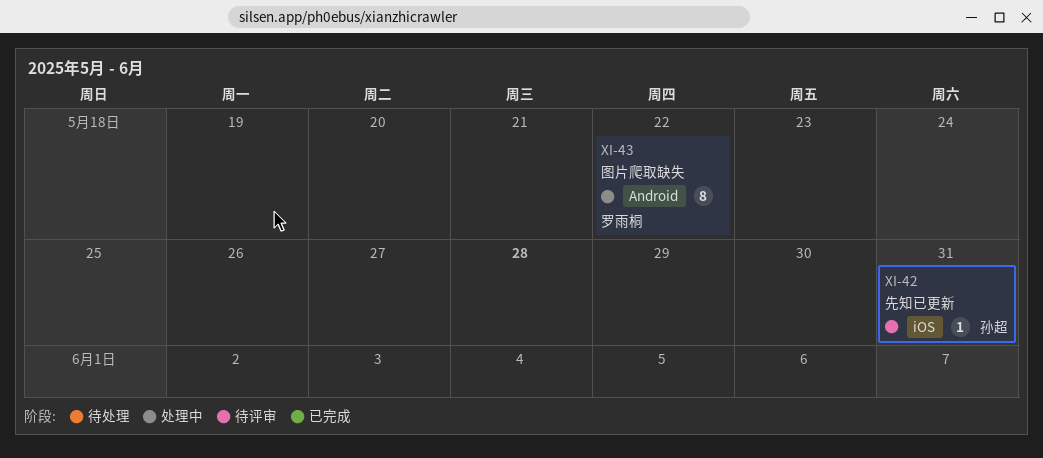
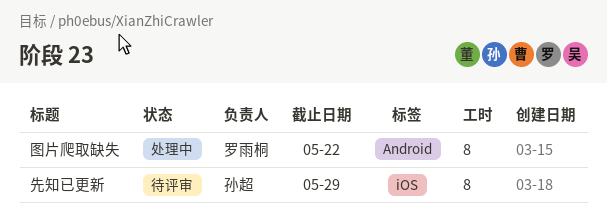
先知已更新, estimate: 1 -> 8
先知已更新, due: May 31 -> May 29

